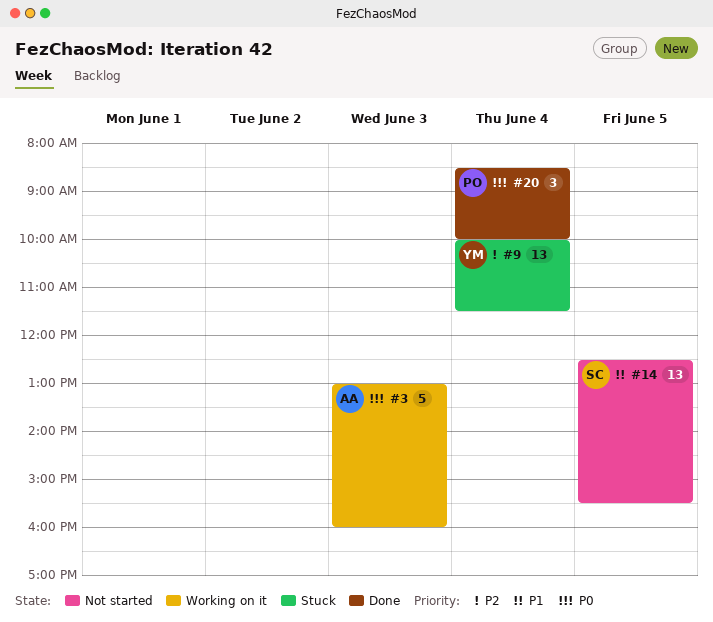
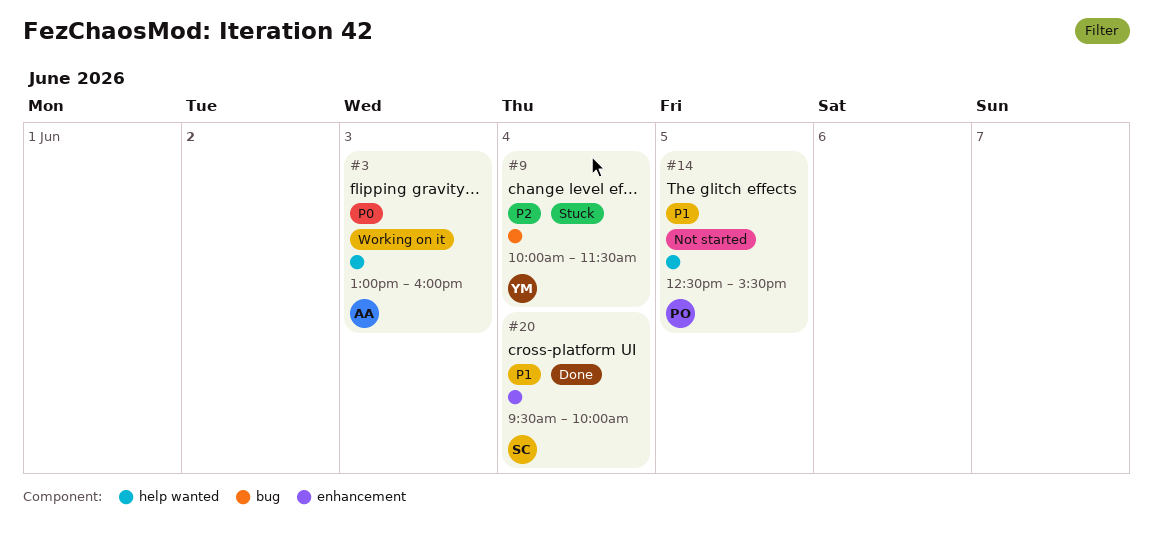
#14, owner: SC -> PO
#20, owner: PO -> SC
#20, priority: P0 -> P1
#20, begins: 08:30 -> 09:30

